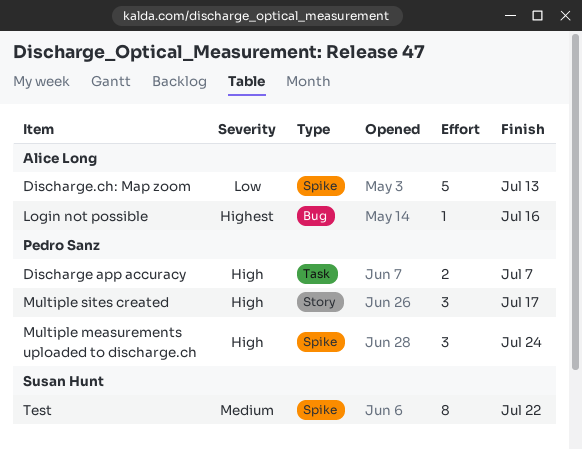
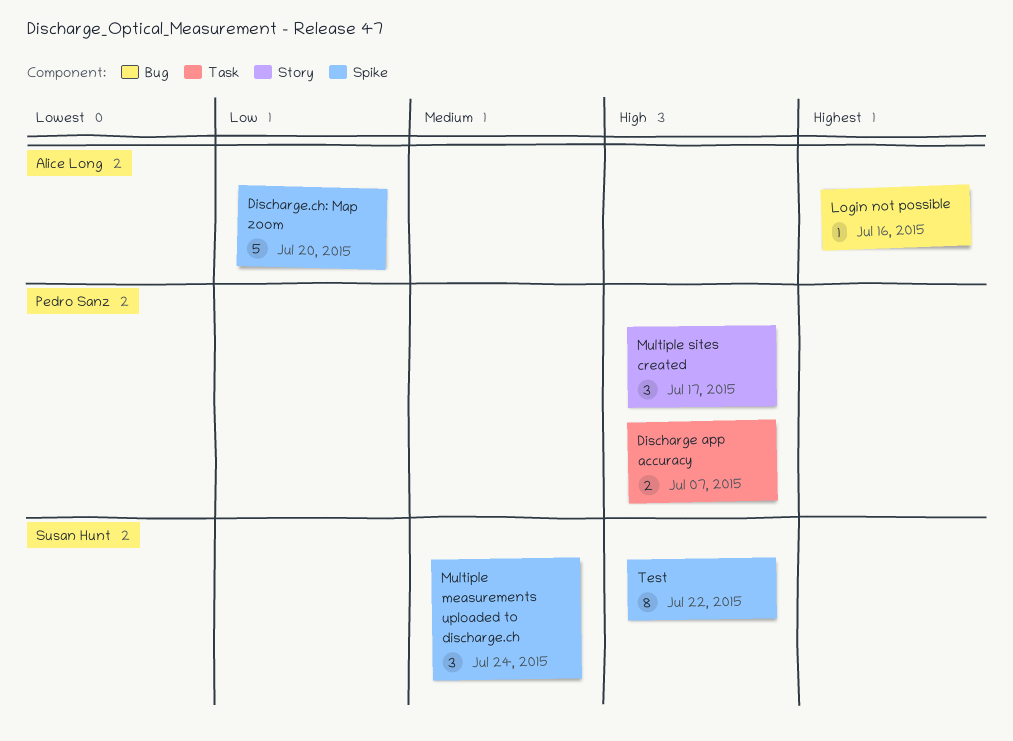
Discharge.ch: Map zoom, due: Jul 13 -> Jul 20
Multiple measurements uploaded to discharge.ch, owner: Pedro Sanz -> Susan Hunt
Multiple measurements uploaded to discharge.ch, priority: High -> Medium
Test, priority: Medium -> High

